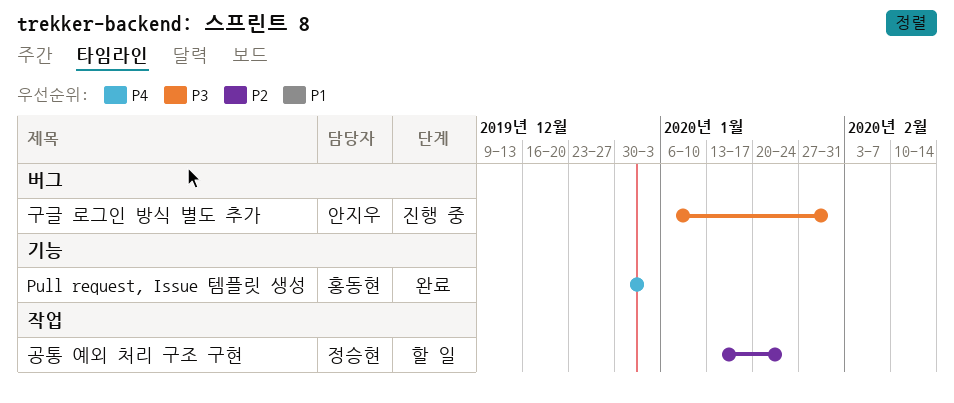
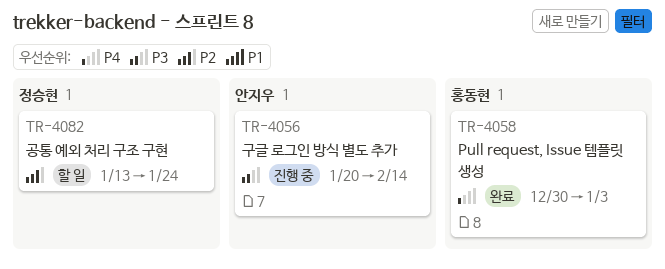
구글 로그인 방식 별도 추가, start: Jan 6 -> Jan 20
구글 로그인 방식 별도 추가, due: Jan 31 -> Feb 14

